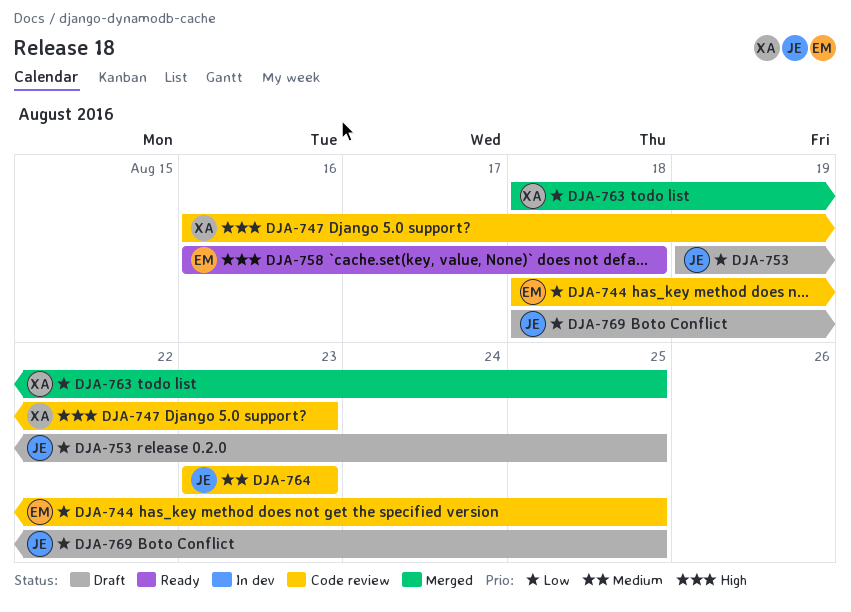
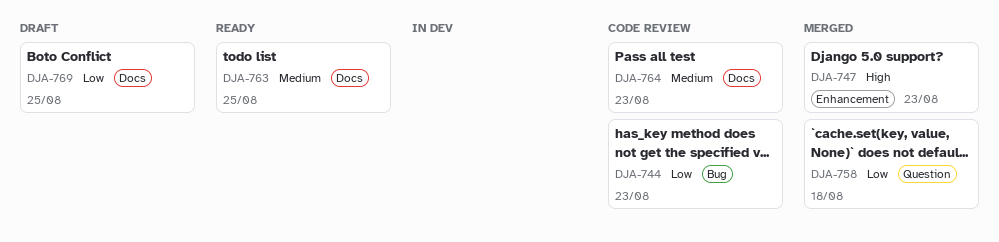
DJA-744, due: Aug 25 -> Aug 23
DJA-747, status: Code review -> Merged
DJA-753: present -> none
DJA-758, status: Ready -> Merged
DJA-758, priority: High -> Low
DJA-763, status: Merged -> Ready
DJA-763, priority: Low -> Medium

